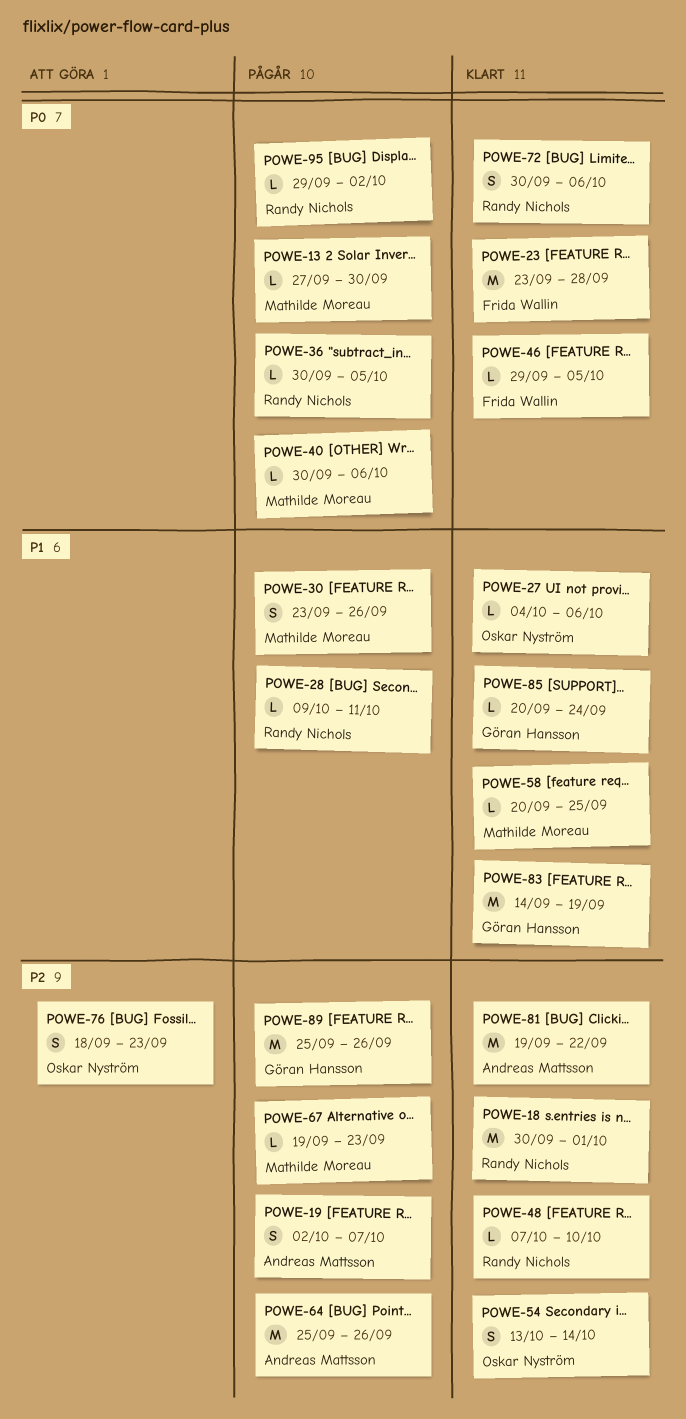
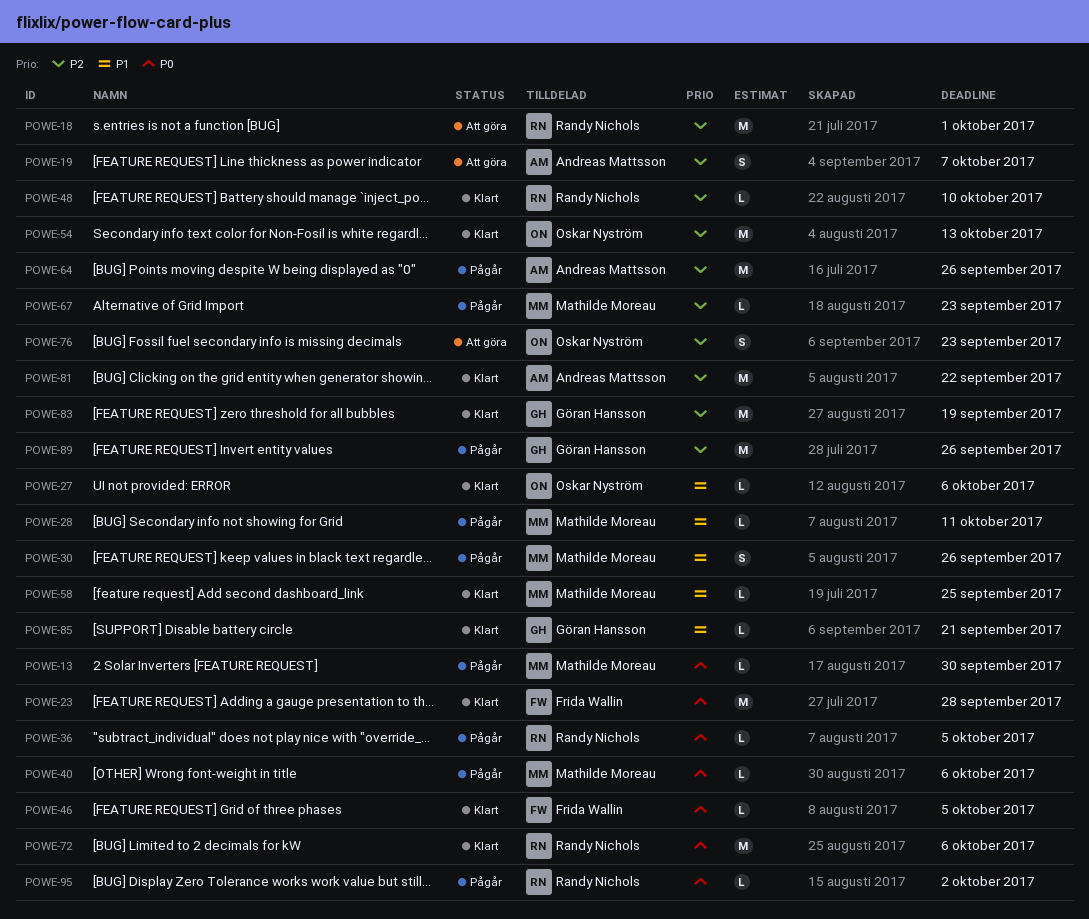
POWE-18, status: Klart -> Att göra
POWE-19, status: Pågår -> Att göra
POWE-28, owner: Randy Nichols -> Mathilde Moreau
POWE-54, estimate: S -> M
POWE-54, due: Oct 14 -> Oct 13
POWE-72, estimate: S -> M
POWE-83, priority: P1 -> P2
POWE-85, due: Sep 24 -> Sep 21

